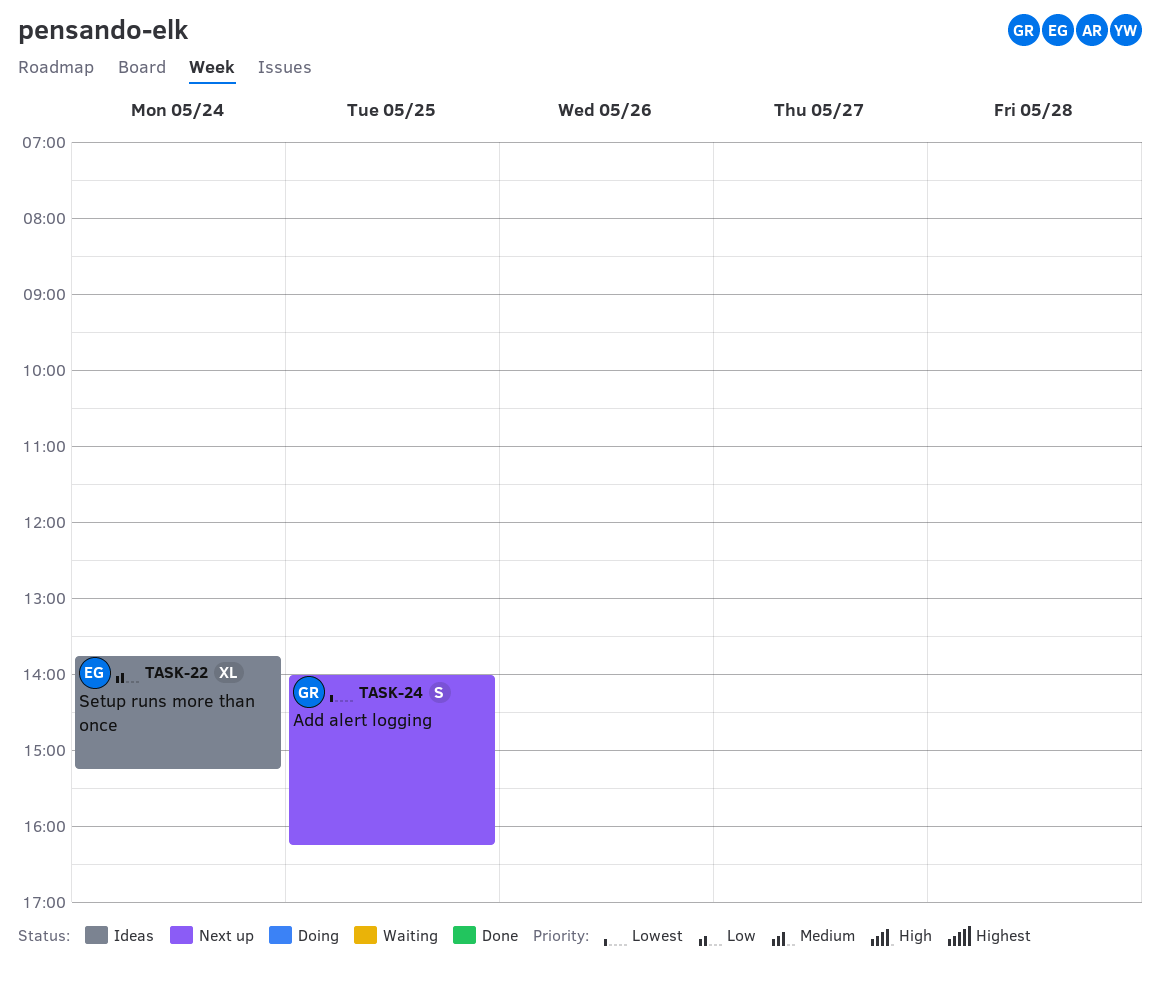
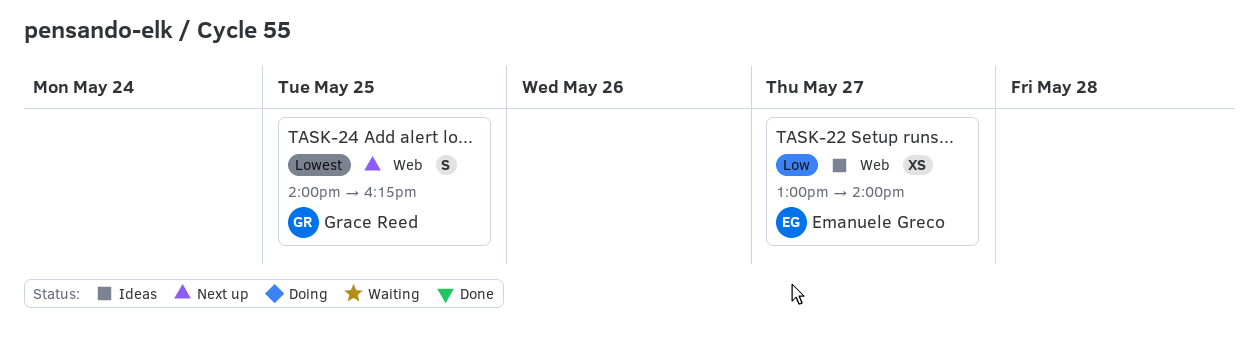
TASK-22, estimate: XL -> XS
TASK-22, day: May 24 -> May 27
TASK-22, begins: 13:45 -> 13:00
TASK-22, ends: 15:15 -> 14:00

